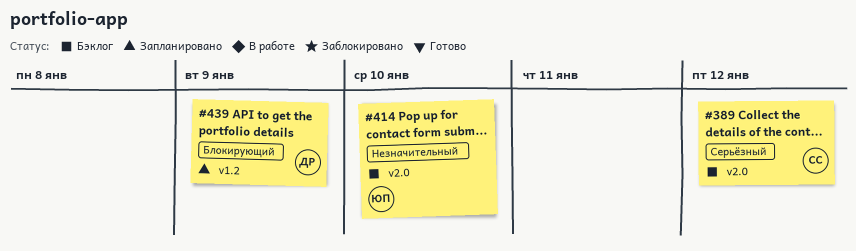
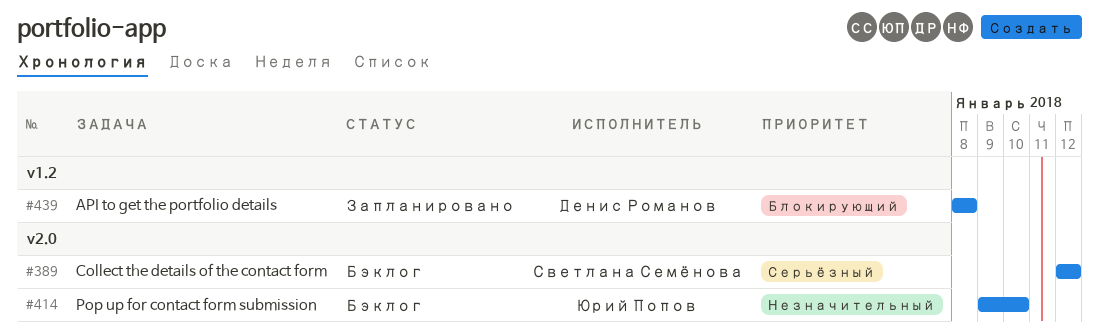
#439, due: Jan 9 -> Jan 8

